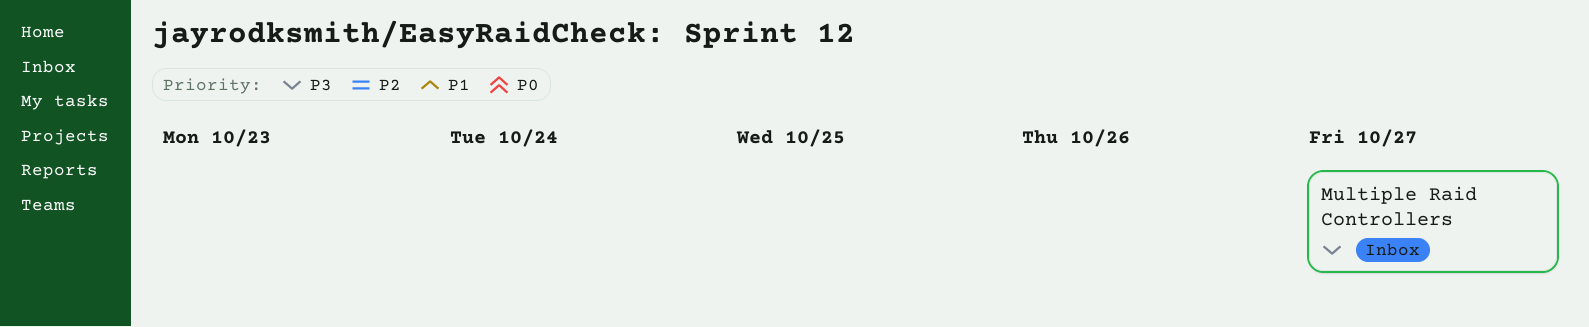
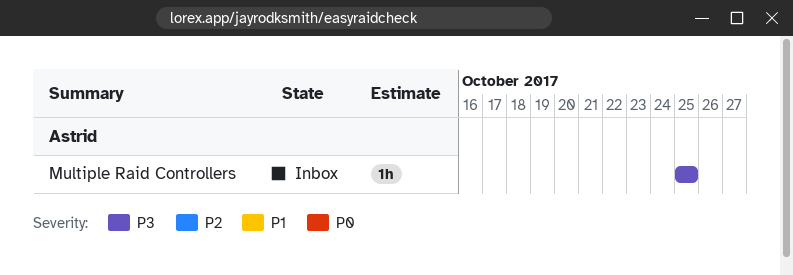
Multiple Raid Controllers, due: Oct 27 -> Oct 25

